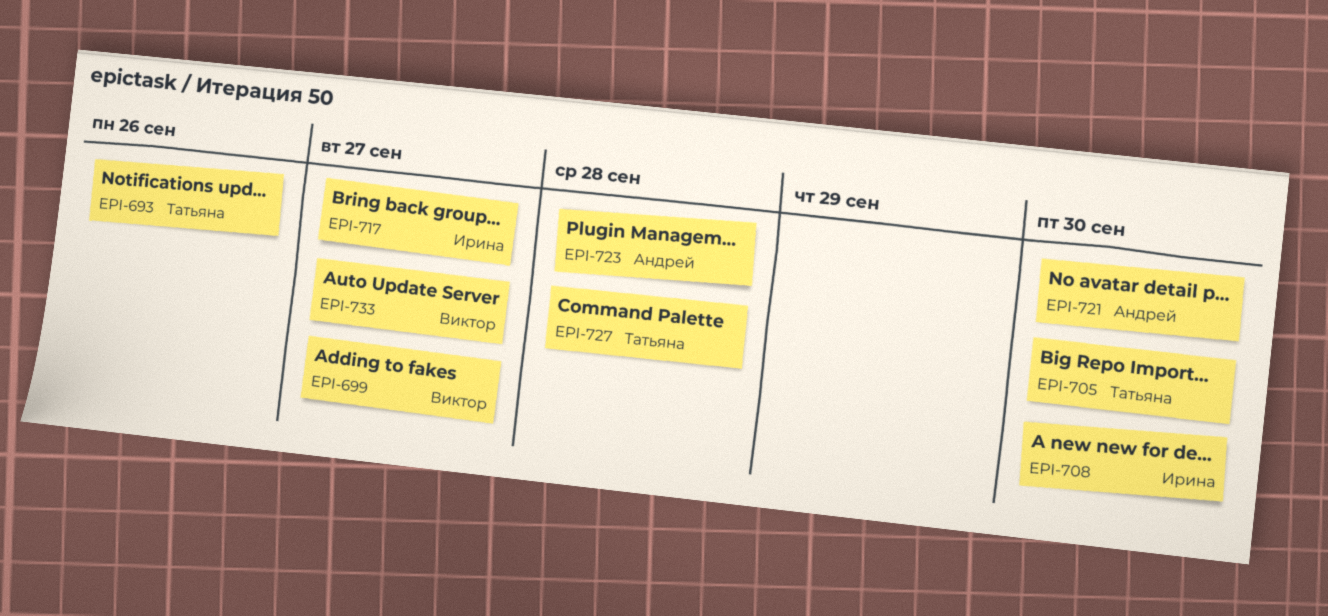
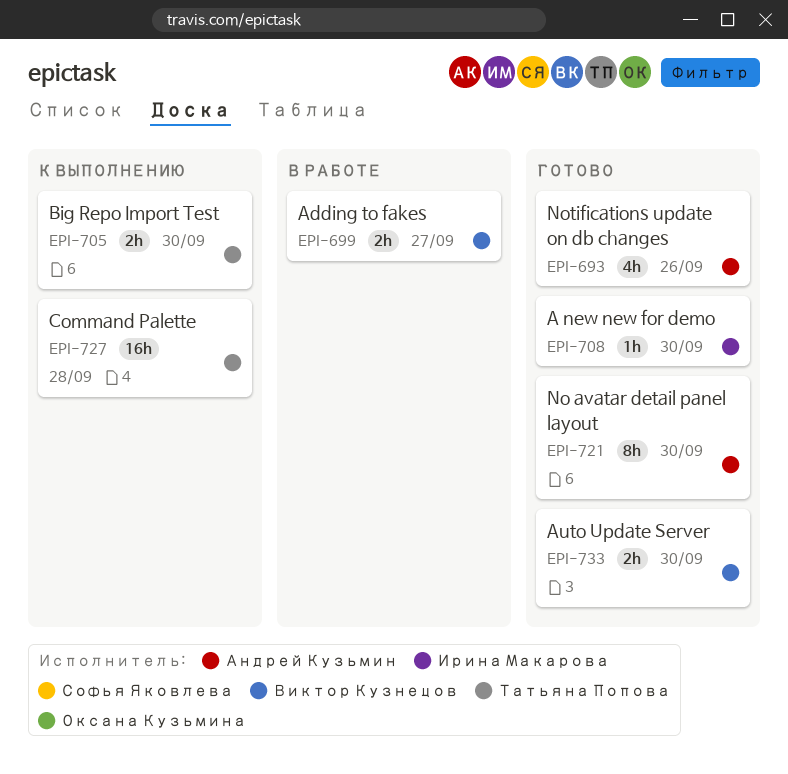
EPI-693, owner: Татьяна Попова -> Андрей Кузьмин
EPI-717: present -> none
EPI-723: present -> none
EPI-733, due: Sep 27 -> Sep 30

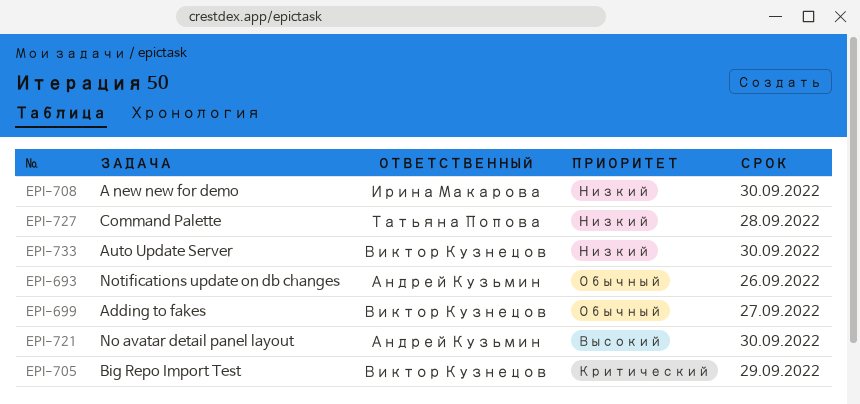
EPI-705, owner: Татьяна Попова -> Виктор Кузнецов
EPI-705, due: Sep 30 -> Sep 29

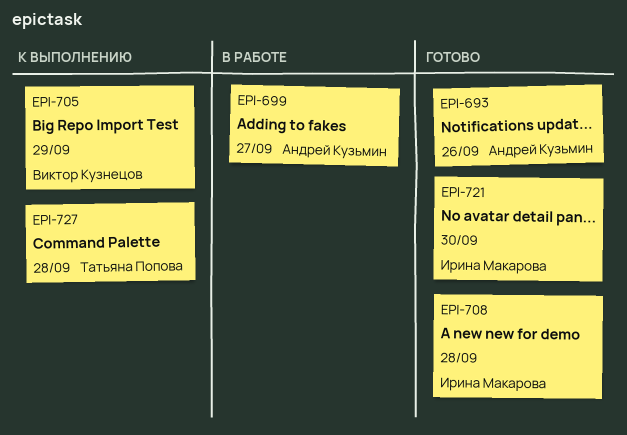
EPI-699, owner: Виктор Кузнецов -> Андрей Кузьмин
EPI-708, due: Sep 30 -> Sep 28
EPI-721, owner: Андрей Кузьмин -> Ирина Макарова
EPI-733: present -> none

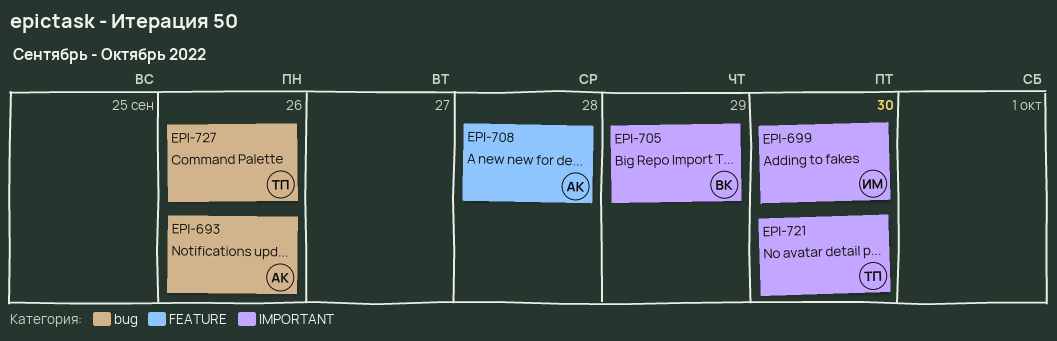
EPI-699, owner: Андрей Кузьмин -> Ирина Макарова
EPI-699, due: Sep 27 -> Sep 30
EPI-708, owner: Ирина Макарова -> Андрей Кузьмин
EPI-721, owner: Ирина Макарова -> Татьяна Попова
EPI-727, due: Sep 28 -> Sep 26

